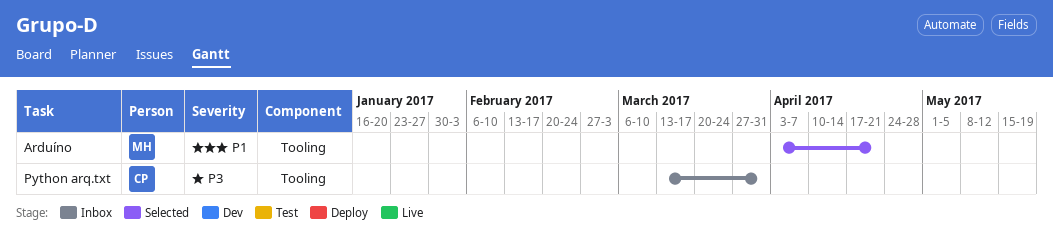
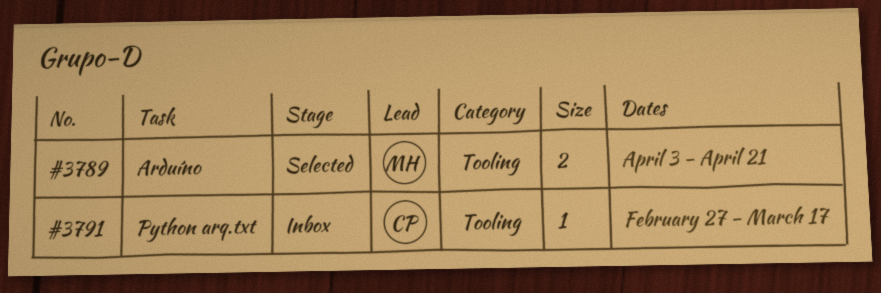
Python arq.txt, start: Mar 13 -> Feb 27
Python arq.txt, due: Mar 31 -> Mar 17

